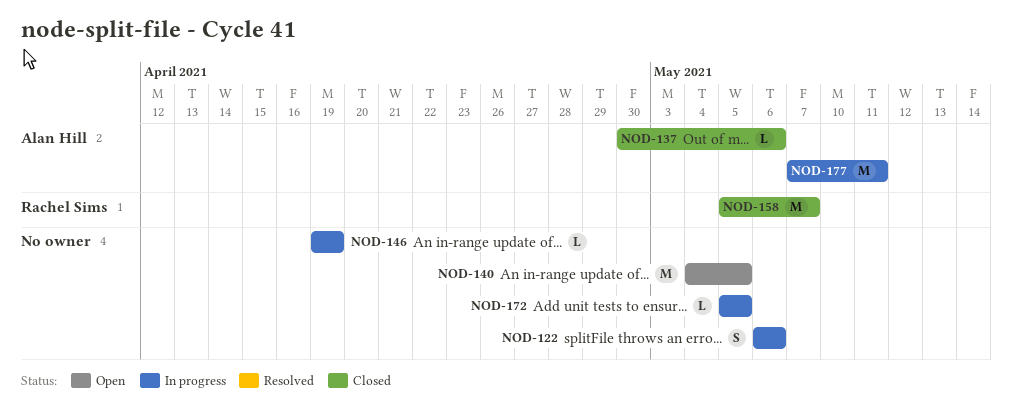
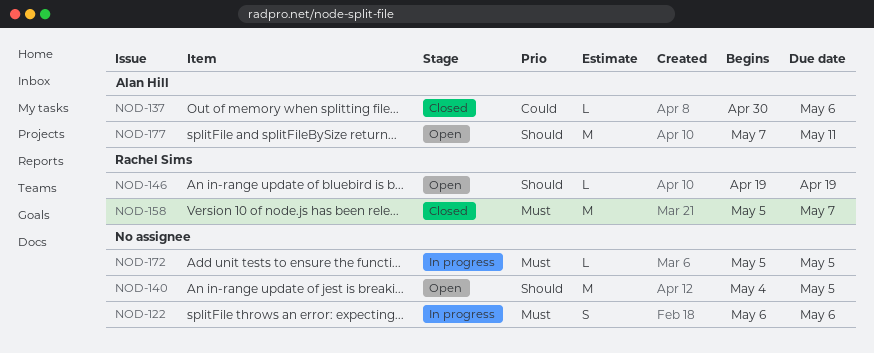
NOD-146, status: In progress -> Open
NOD-146, owner: none -> Rachel Sims
NOD-177, status: In progress -> Open

